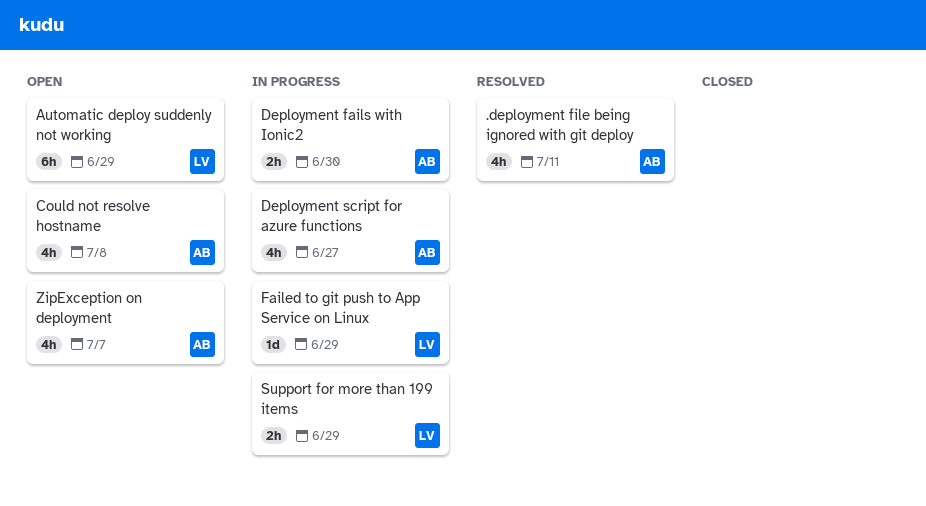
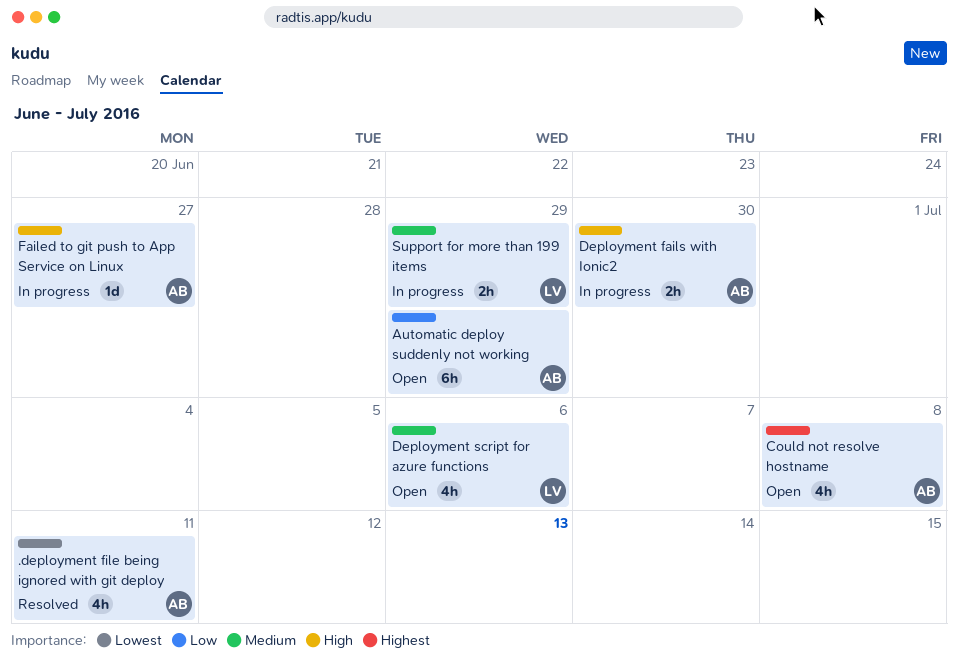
Automatic deploy suddenly not working, owner: LV -> AB
Deployment script for azure functions, status: In progress -> Open
Deployment script for azure functions, owner: AB -> LV
Deployment script for azure functions, due: Jun 27 -> Jul 6
Failed to git push to App Service on Linux, owner: LV -> AB
Failed to git push to App Service on Linux, due: Jun 29 -> Jun 27
ZipException on deployment: present -> none

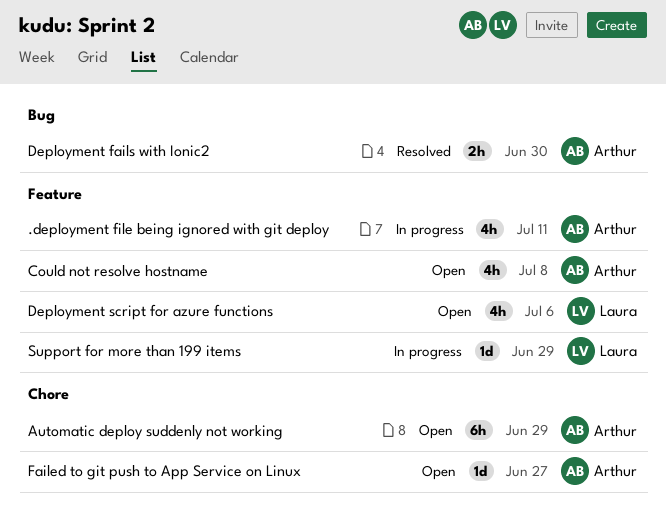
.deployment file being ignored with git deploy, status: Resolved -> In progress
Deployment fails with Ionic2, status: In progress -> Resolved
Failed to git push to App Service on Linux, status: In progress -> Open
Support for more than 199 items, estimate: 2h -> 1d

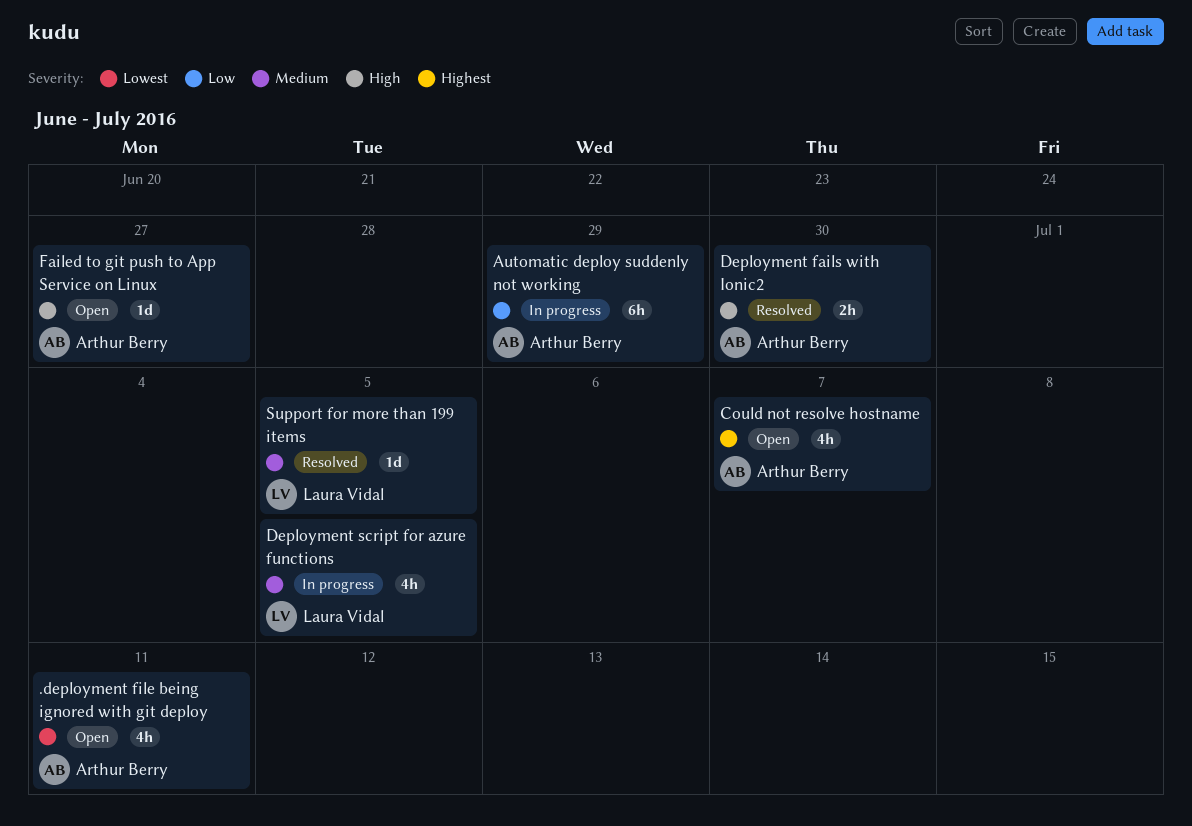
.deployment file being ignored with git deploy, status: In progress -> Open
Automatic deploy suddenly not working, status: Open -> In progress
Could not resolve hostname, due: Jul 8 -> Jul 7
Deployment script for azure functions, status: Open -> In progress
Deployment script for azure functions, due: Jul 6 -> Jul 5
Support for more than 199 items, status: In progress -> Resolved
Support for more than 199 items, due: Jun 29 -> Jul 5

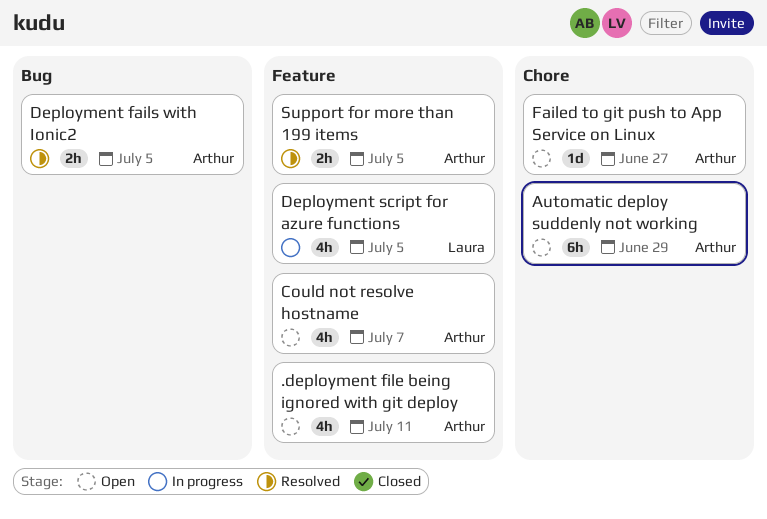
Automatic deploy suddenly not working, status: In progress -> Open
Deployment fails with Ionic2, due: Jun 30 -> Jul 5
Support for more than 199 items, owner: Laura Vidal -> Arthur Berry
Support for more than 199 items, estimate: 1d -> 2h

